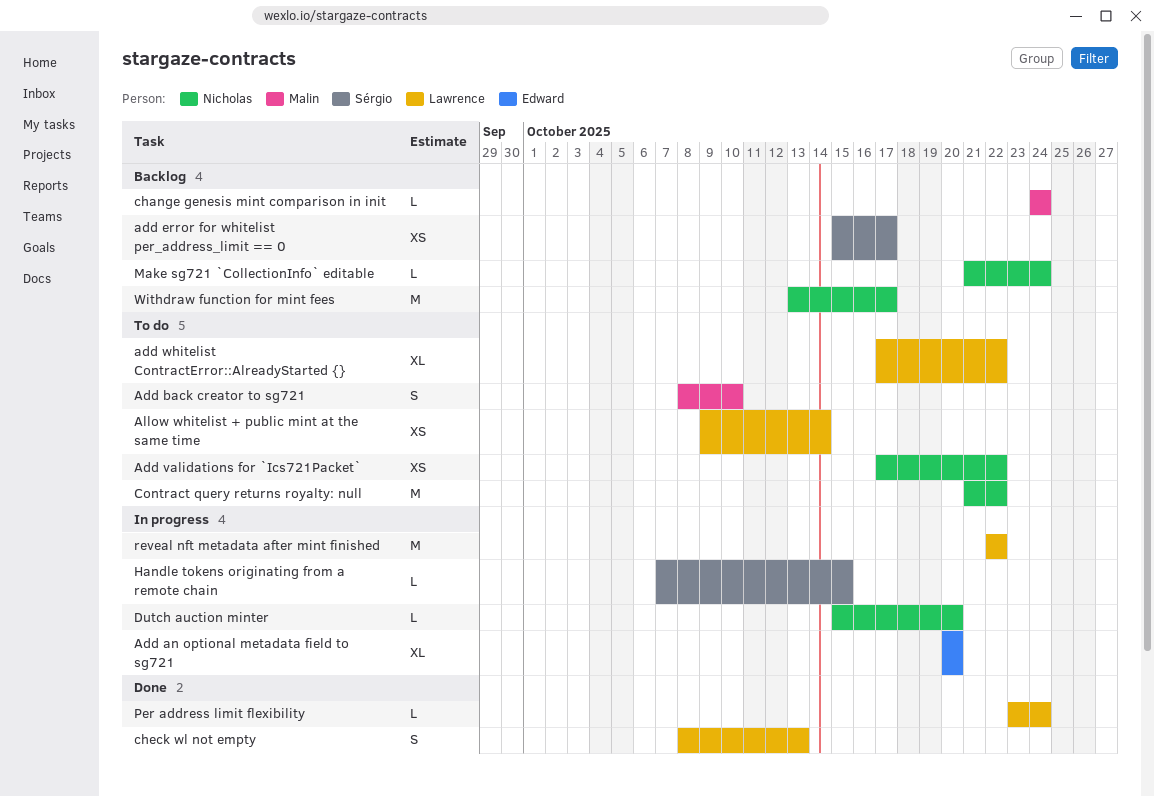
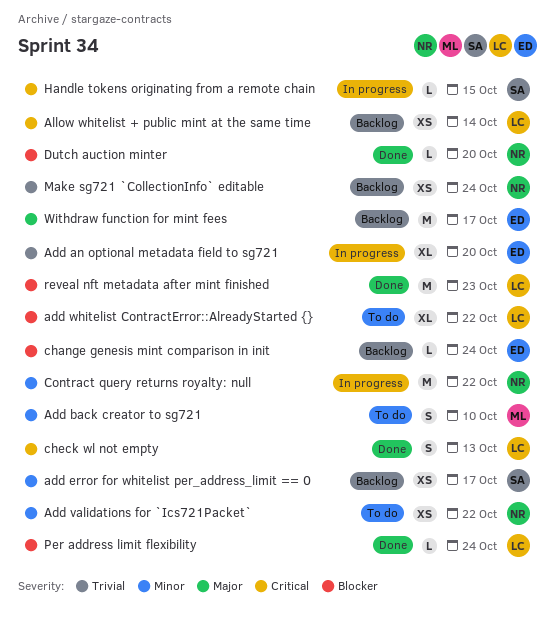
Allow whitelist + public mint at the same time, status: To do -> Backlog
change genesis mint comparison in init, owner: Malin -> Edward
Contract query returns royalty: null, status: To do -> In progress
Dutch auction minter, status: In progress -> Done
Make sg721 `CollectionInfo` editable, estimate: L -> XS
reveal nft metadata after mint finished, status: In progress -> Done
reveal nft metadata after mint finished, due: Oct 22 -> Oct 23
Withdraw function for mint fees, owner: Nicholas -> Edward

